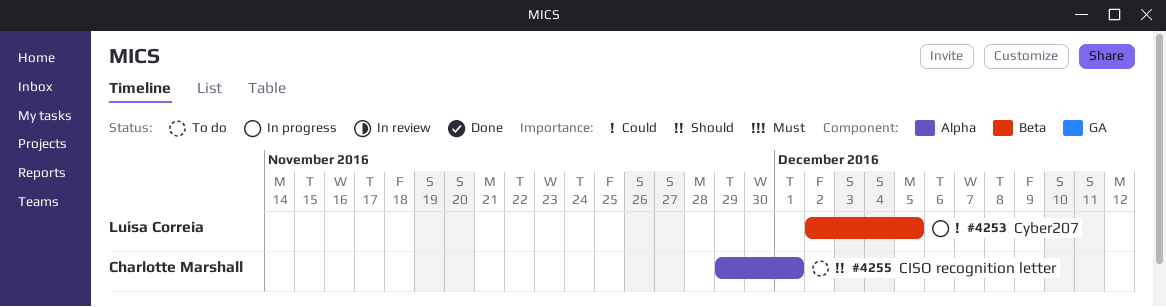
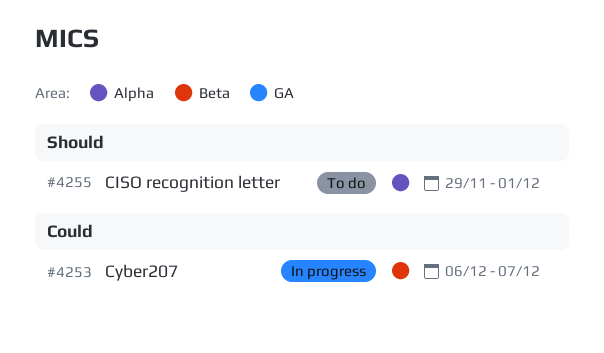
#4253, start: Dec 2 -> Dec 6
#4253, due: Dec 5 -> Dec 7

